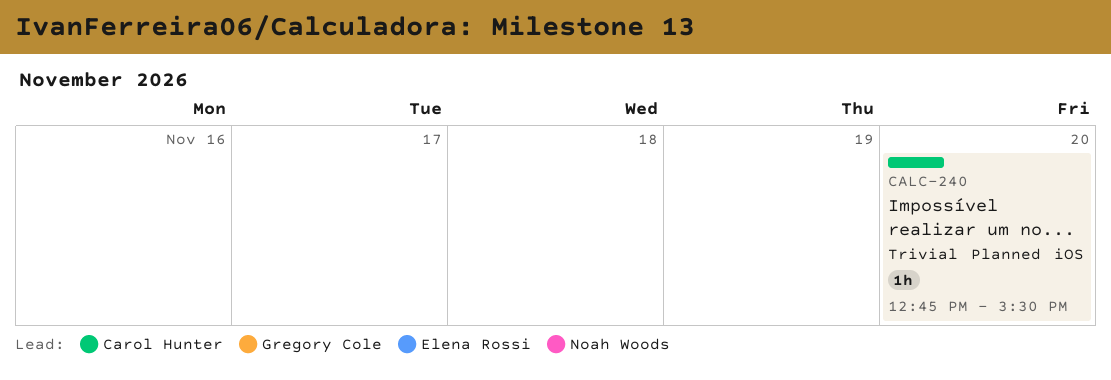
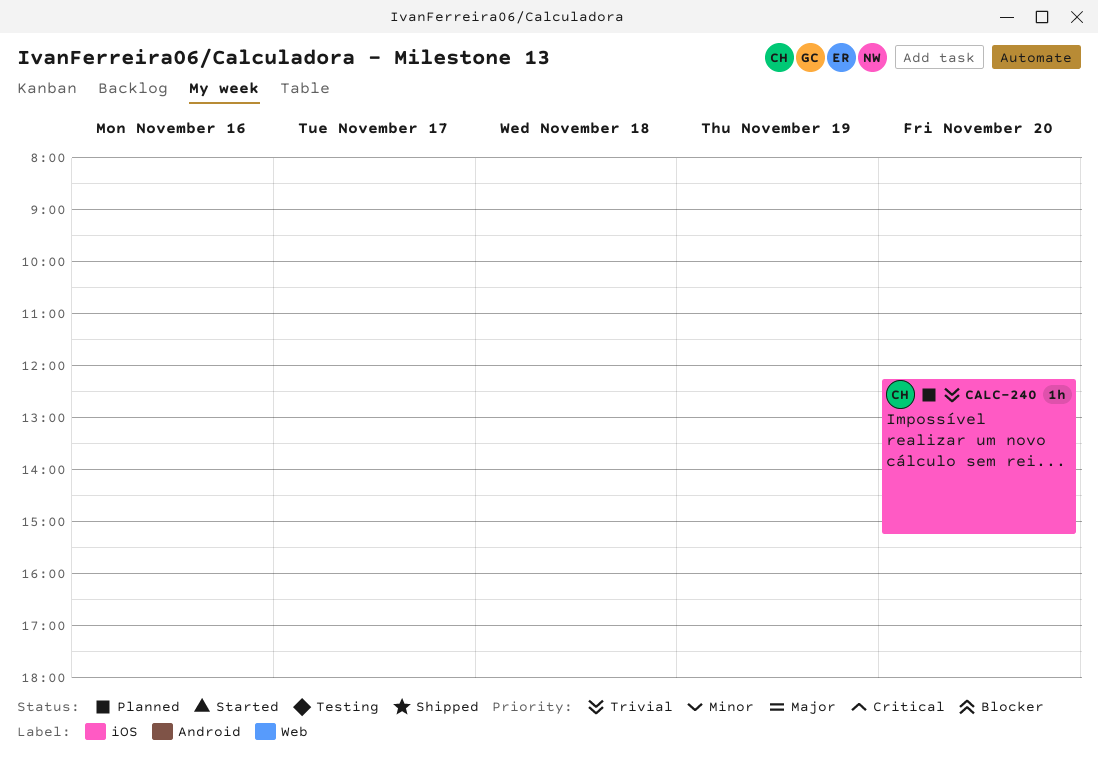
CALC-240, begins: 12:45 -> 12:15
CALC-240, ends: 15:30 -> 15:15

